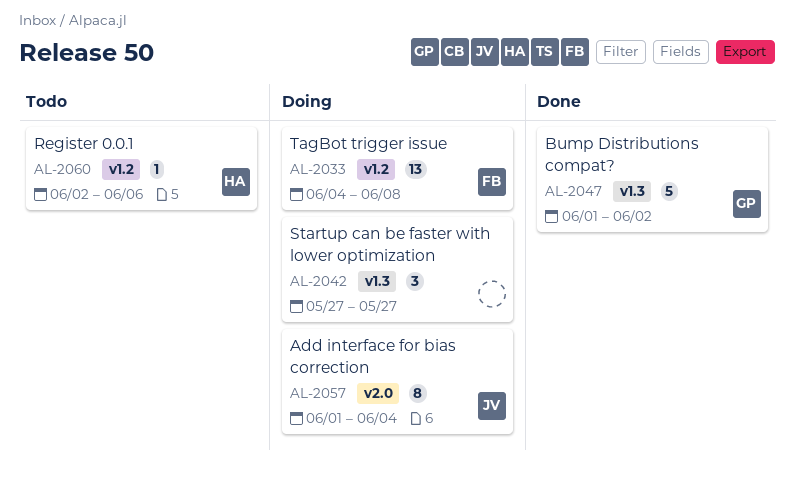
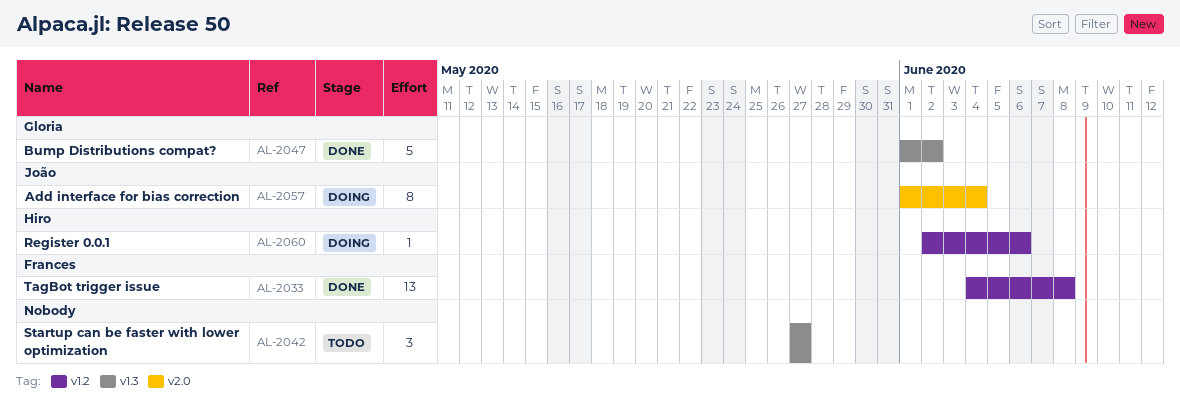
AL-2033, status: Doing -> Done
AL-2042, status: Doing -> Todo
AL-2060, status: Todo -> Doing

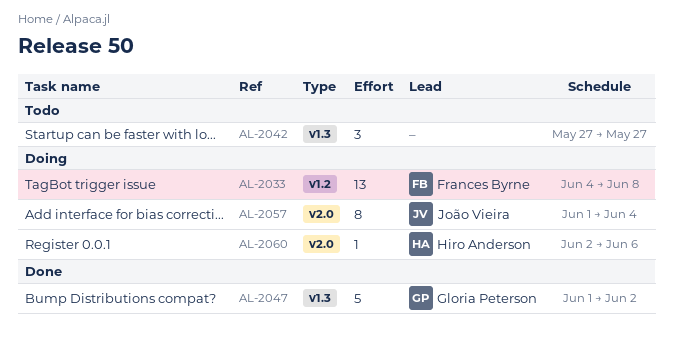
AL-2033, status: Done -> Doing
AL-2060, label: v1.2 -> v2.0

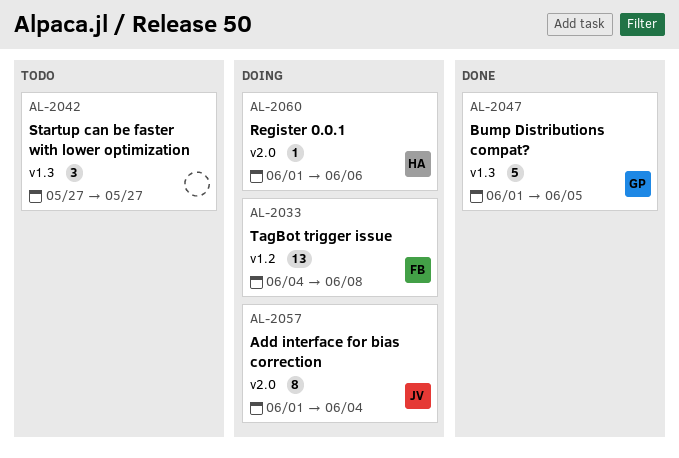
AL-2047, due: Jun 2 -> Jun 5
AL-2060, start: Jun 2 -> Jun 1

